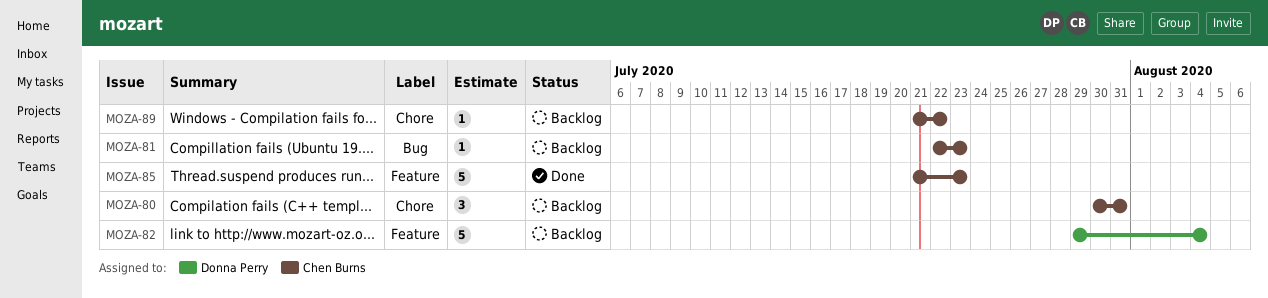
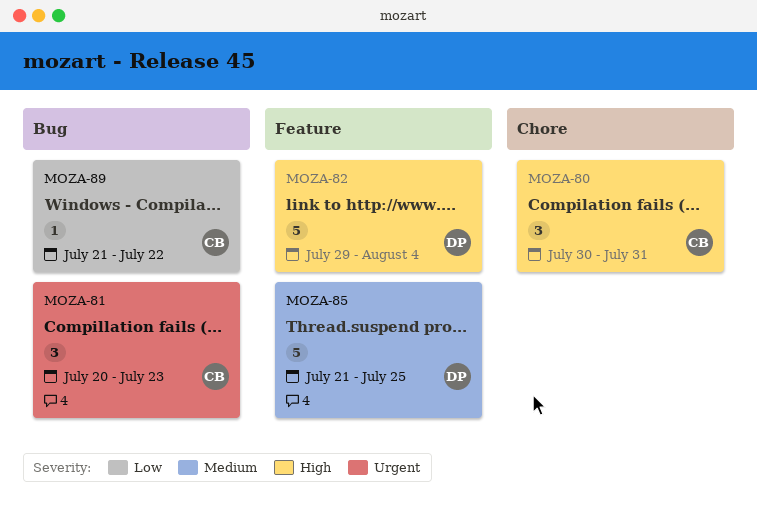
MOZA-81, estimate: 1 -> 3
MOZA-81, start: Jul 22 -> Jul 20
MOZA-85, owner: Chen Burns -> Donna Perry
MOZA-85, due: Jul 23 -> Jul 25
MOZA-89, label: Chore -> Bug

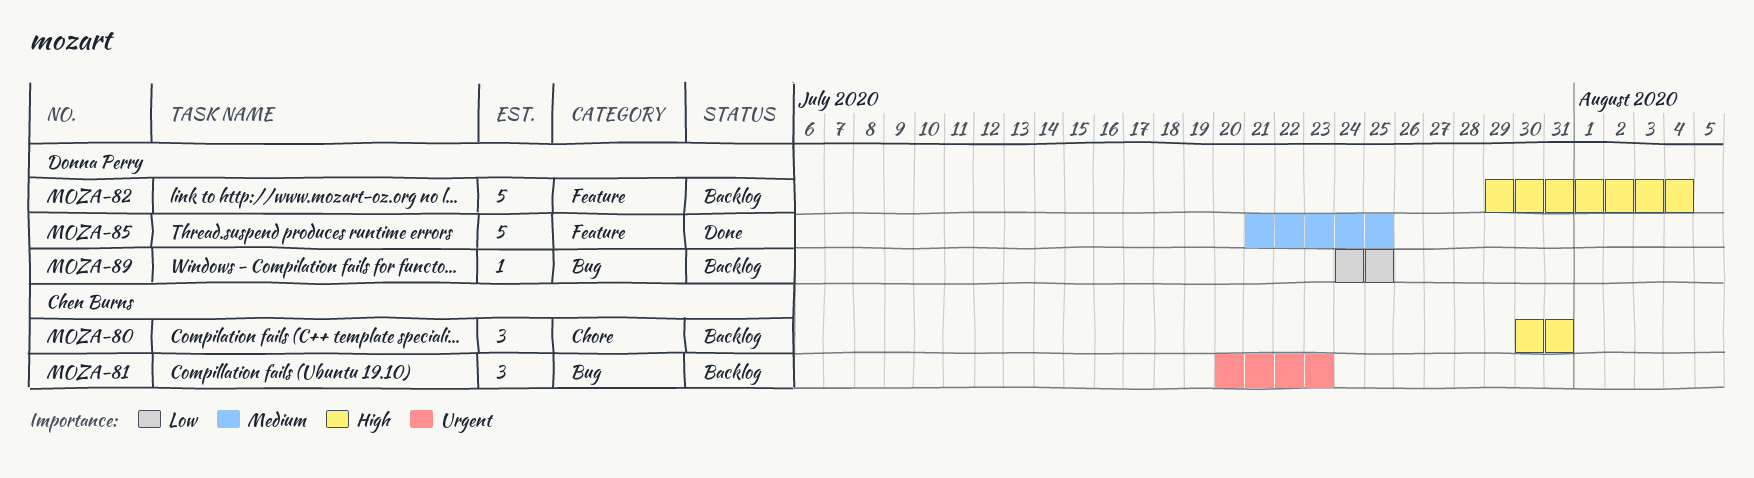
MOZA-89, owner: Chen Burns -> Donna Perry
MOZA-89, start: Jul 21 -> Jul 24
MOZA-89, due: Jul 22 -> Jul 25

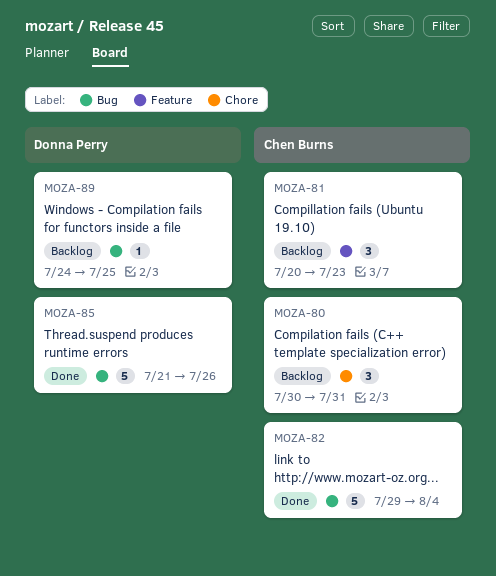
MOZA-81, label: Bug -> Feature
MOZA-82, status: Backlog -> Done
MOZA-82, owner: Donna Perry -> Chen Burns
MOZA-82, label: Feature -> Bug
MOZA-85, label: Feature -> Bug
MOZA-85, due: Jul 25 -> Jul 26

